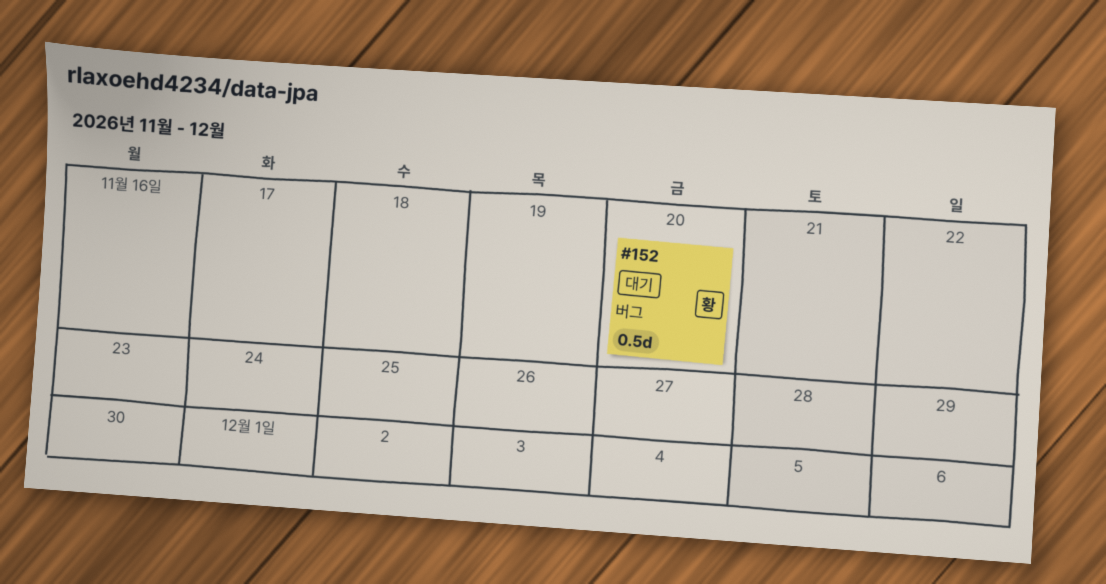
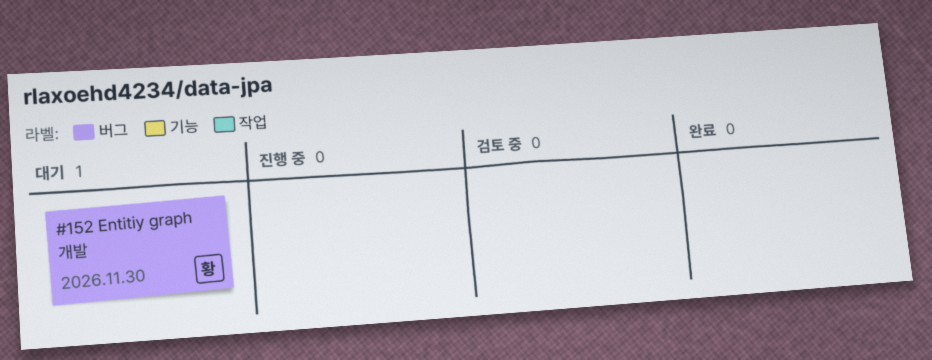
#152, due: Nov 20 -> Nov 30

